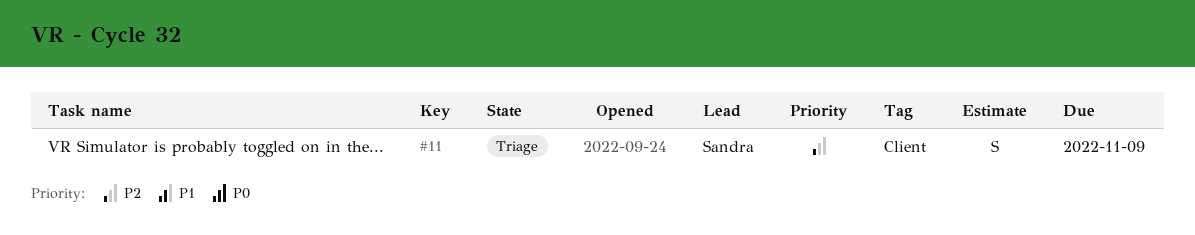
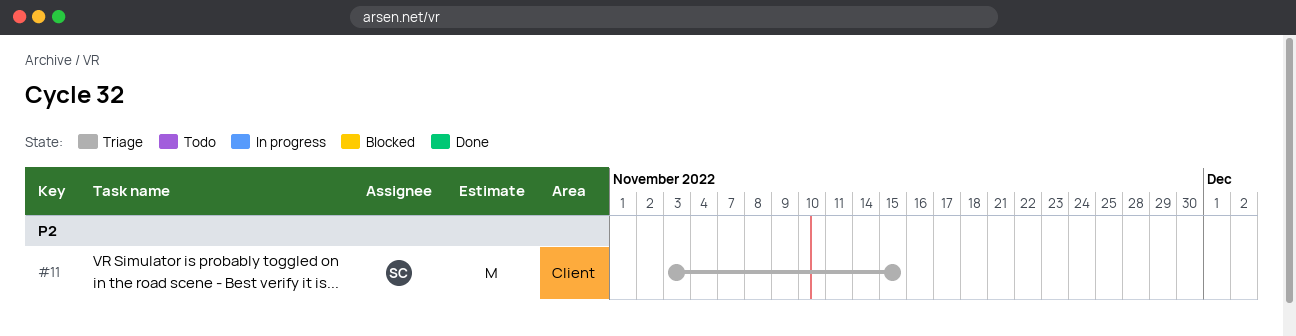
#11, estimate: S -> M
#11, due: Nov 9 -> Nov 15

